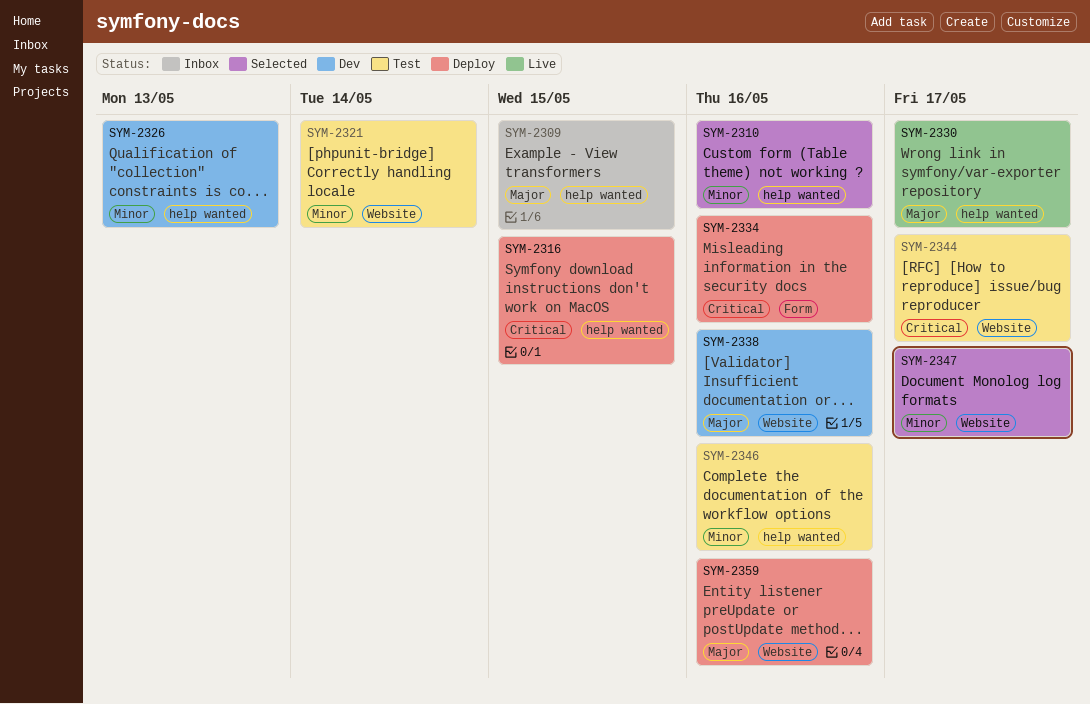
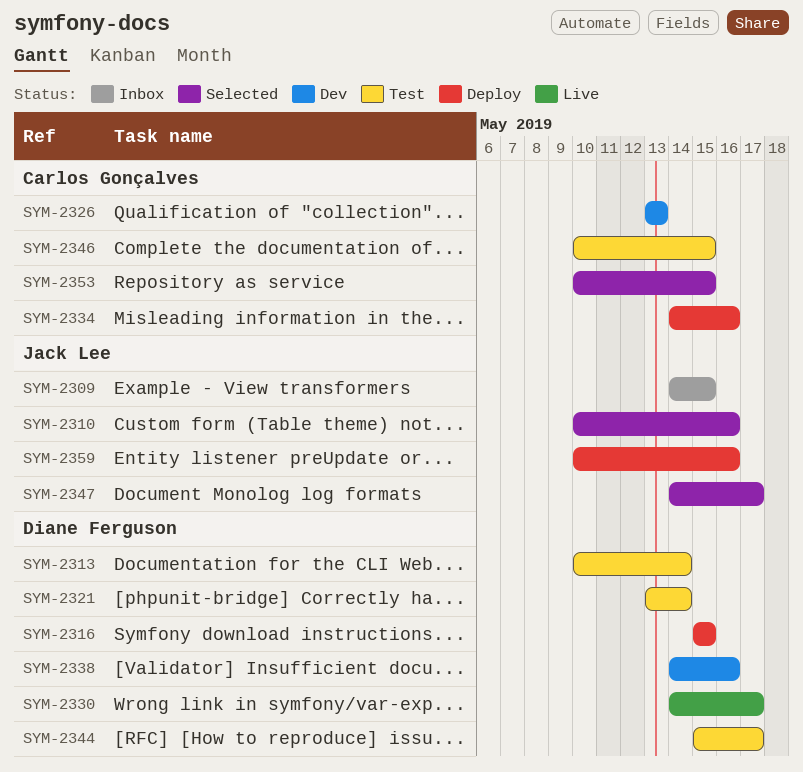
SYM-2313: none -> present
SYM-2346, due: May 16 -> May 15
SYM-2353: none -> present

